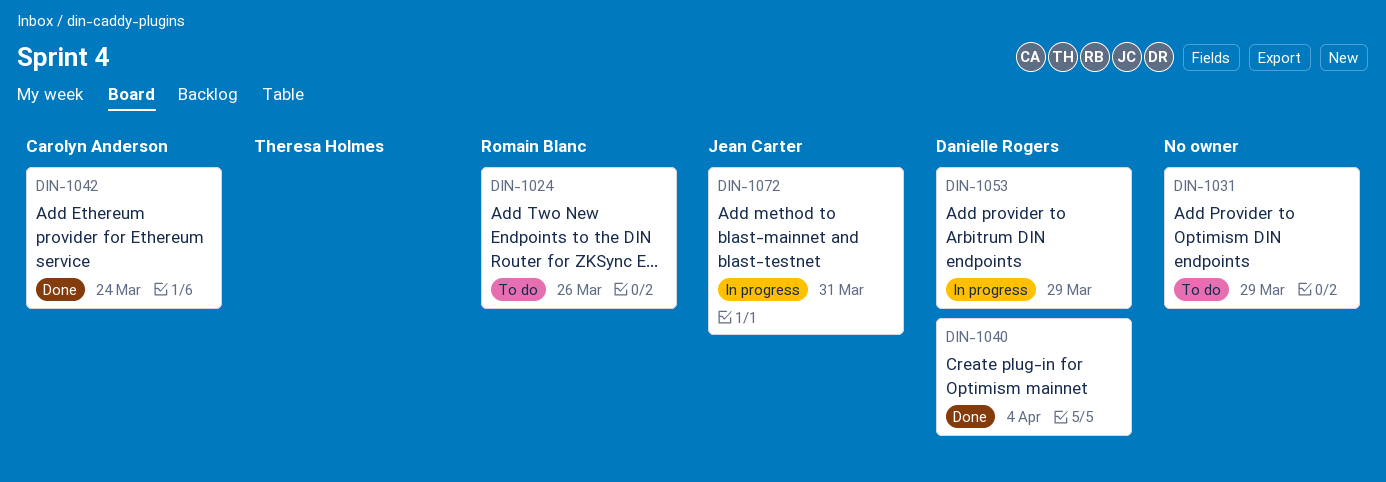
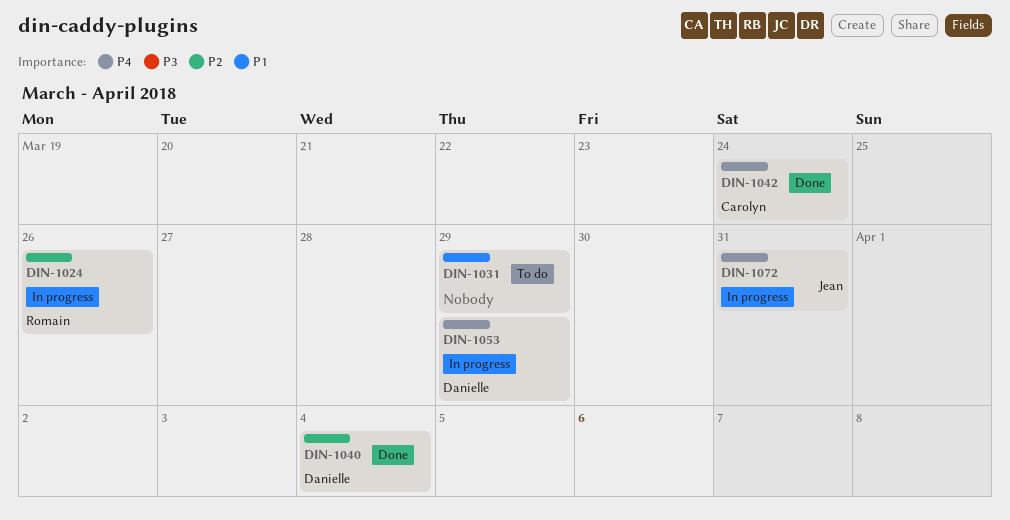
DIN-1024, status: To do -> In progress

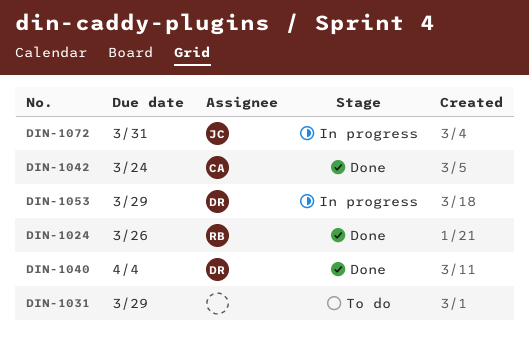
DIN-1024, status: In progress -> Done

